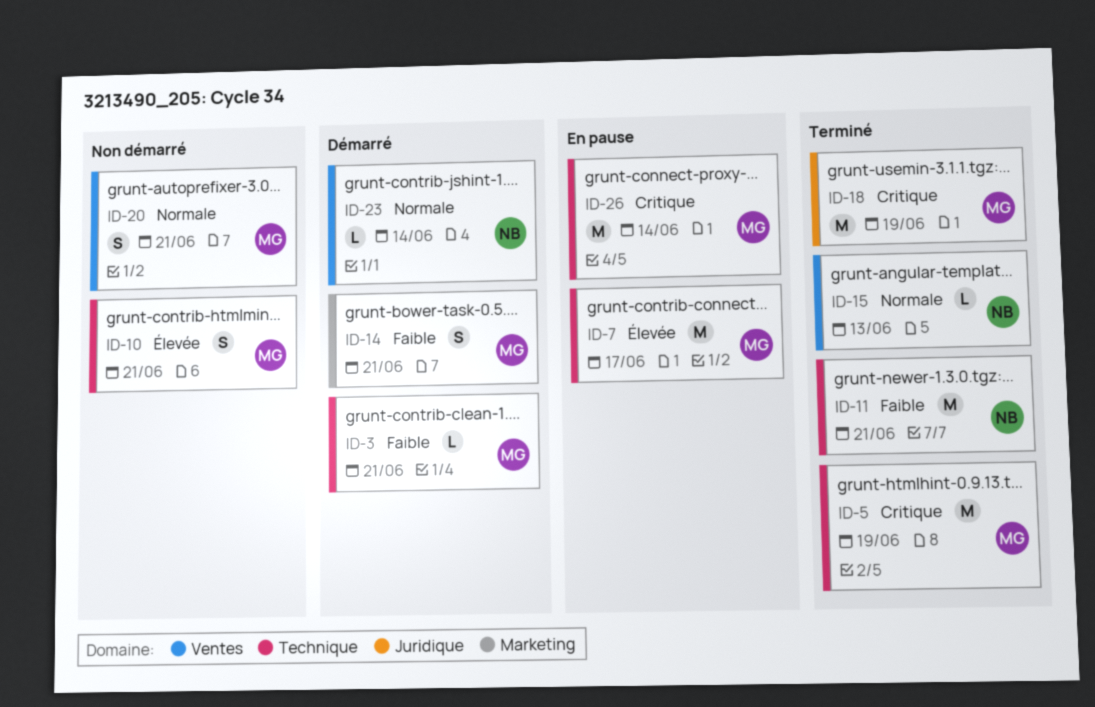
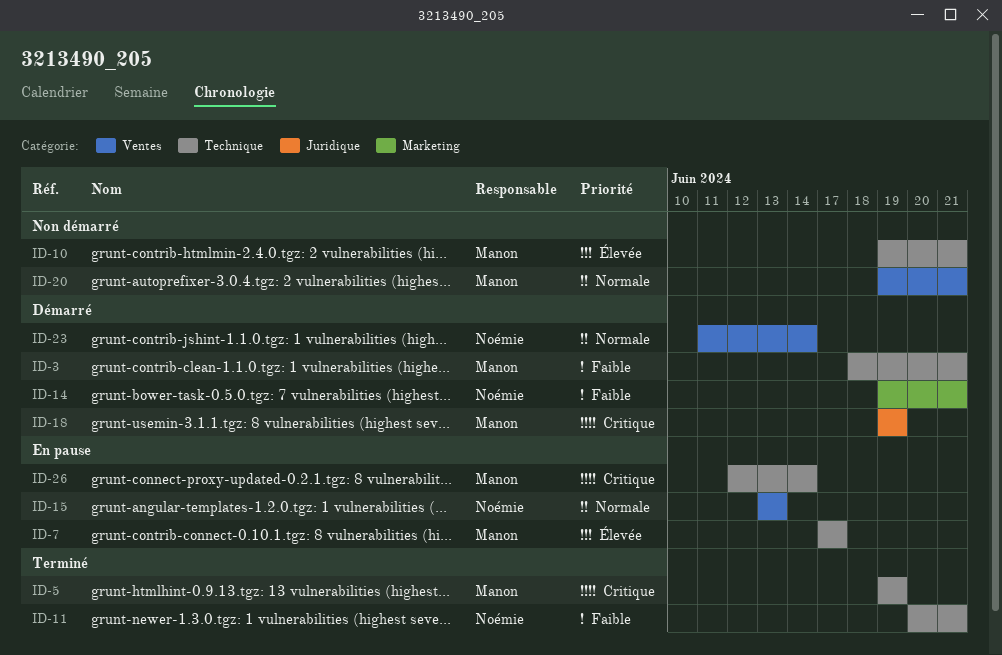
ID-14, owner: Manon -> Noémie
ID-15, status: Terminé -> En pause
ID-18, status: Terminé -> Démarré

